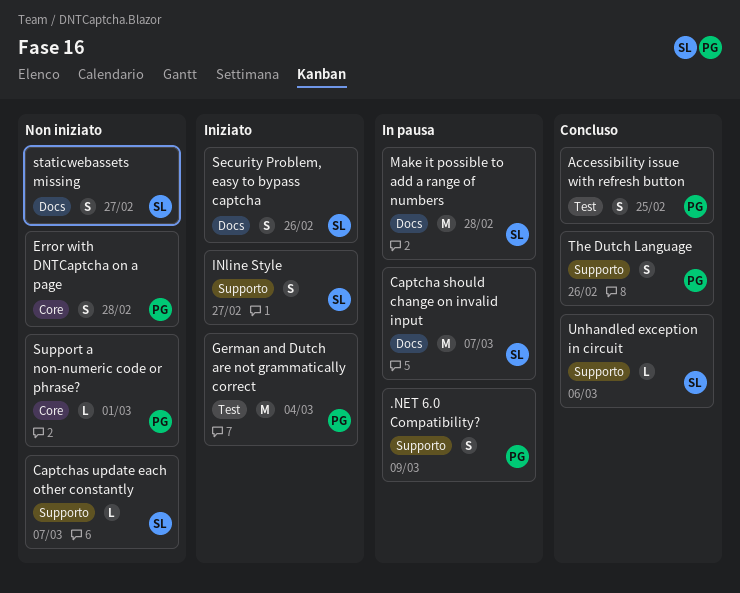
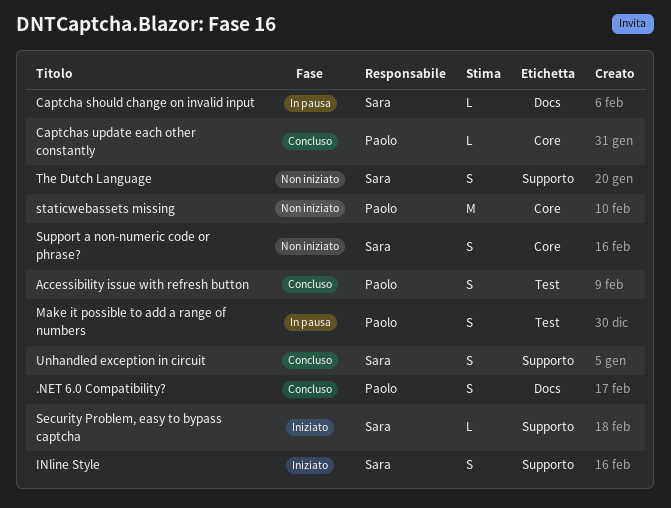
.NET 6.0 Compatibility?, status: In pausa -> Concluso
.NET 6.0 Compatibility?, label: Supporto -> Docs
Captcha should change on invalid input, estimate: M -> L
Captchas update each other constantly, status: Non iniziato -> Concluso
Captchas update each other constantly, owner: Sara -> Paolo
Captchas update each other constantly, label: Supporto -> Core
Error with DNTCaptcha on a page: present -> none
German and Dutch are not grammatically correct: present -> none
Make it possible to add a range of numbers, owner: Sara -> Paolo
Make it possible to add a range of numbers, label: Docs -> Test
Make it possible to add a range of numbers, estimate: M -> S
Security Problem, easy to bypass captcha, label: Docs -> Supporto
Security Problem, easy to bypass captcha, estimate: S -> L
staticwebassets missing, owner: Sara -> Paolo
staticwebassets missing, label: Docs -> Core
staticwebassets missing, estimate: S -> M
Support a non-numeric code or phrase?, owner: Paolo -> Sara
Support a non-numeric code or phrase?, estimate: L -> S
The Dutch Language, status: Concluso -> Non iniziato
The Dutch Language, owner: Paolo -> Sara
Unhandled exception in circuit, estimate: L -> S

